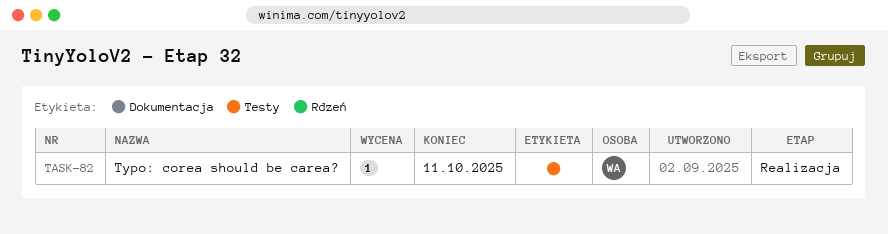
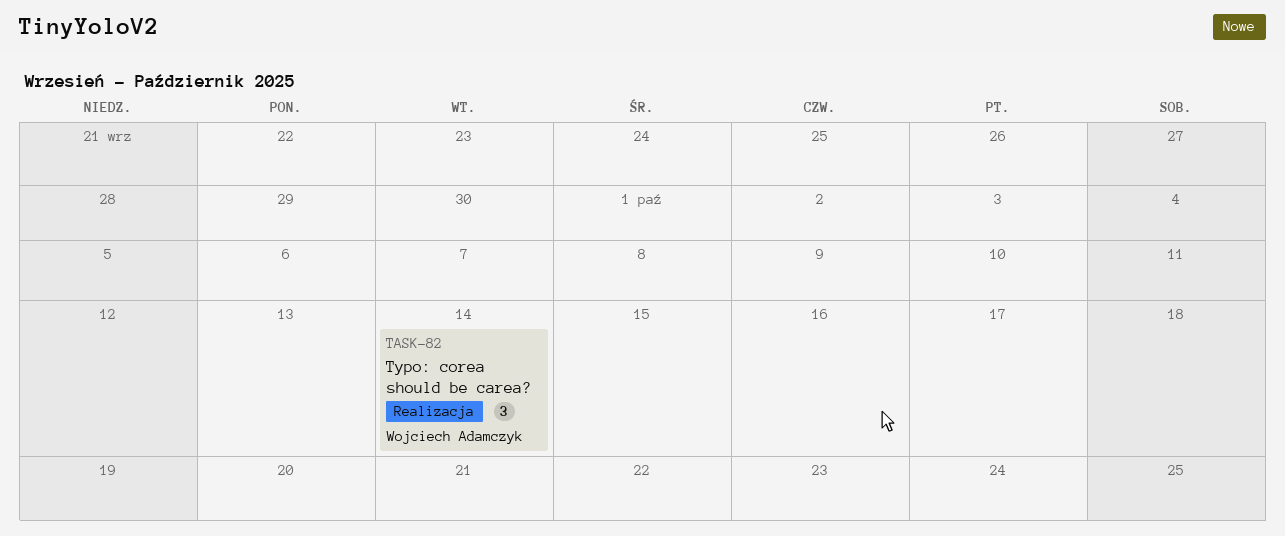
TASK-82, estimate: 1 -> 3
TASK-82, due: Oct 11 -> Oct 14

